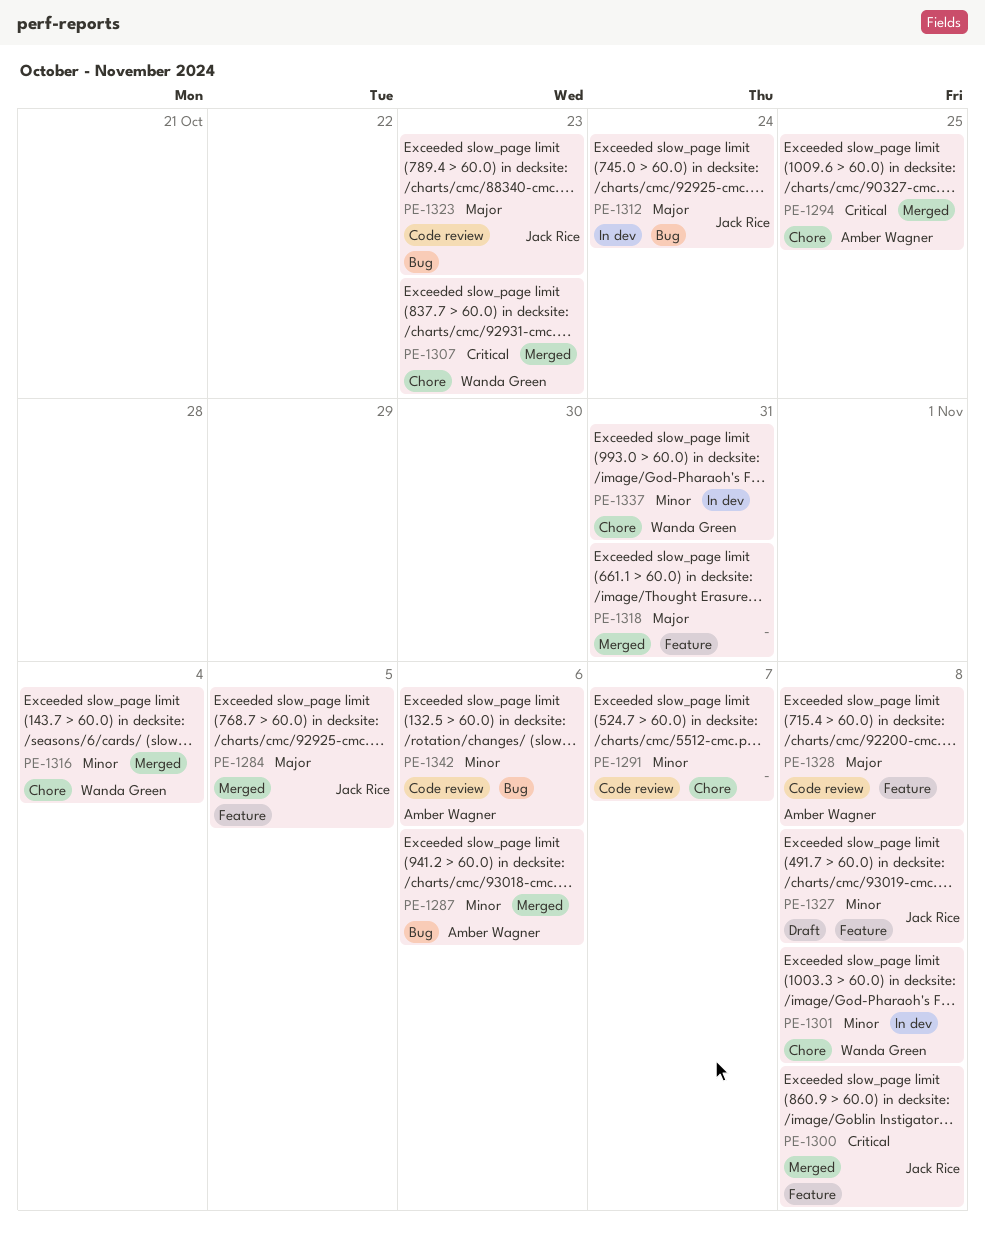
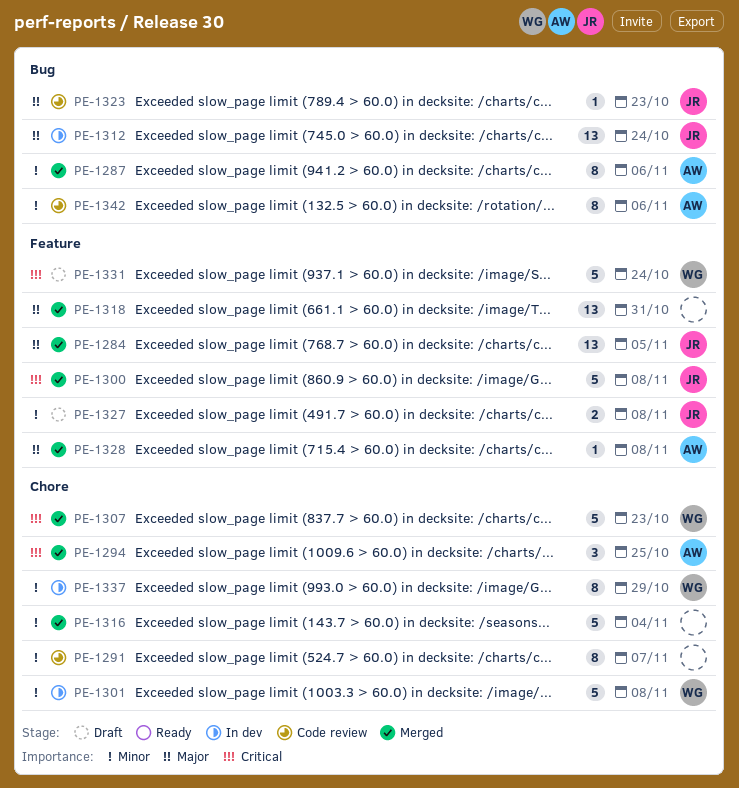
PE-1316, owner: Wanda Green -> none
PE-1328, status: Code review -> Merged
PE-1331: none -> present
PE-1337, due: Oct 31 -> Oct 29

